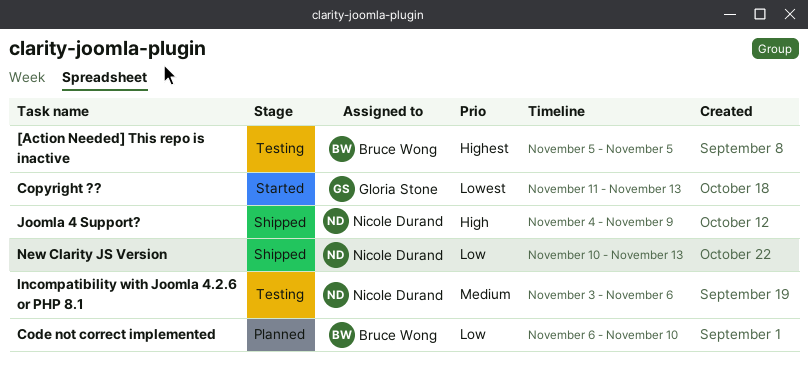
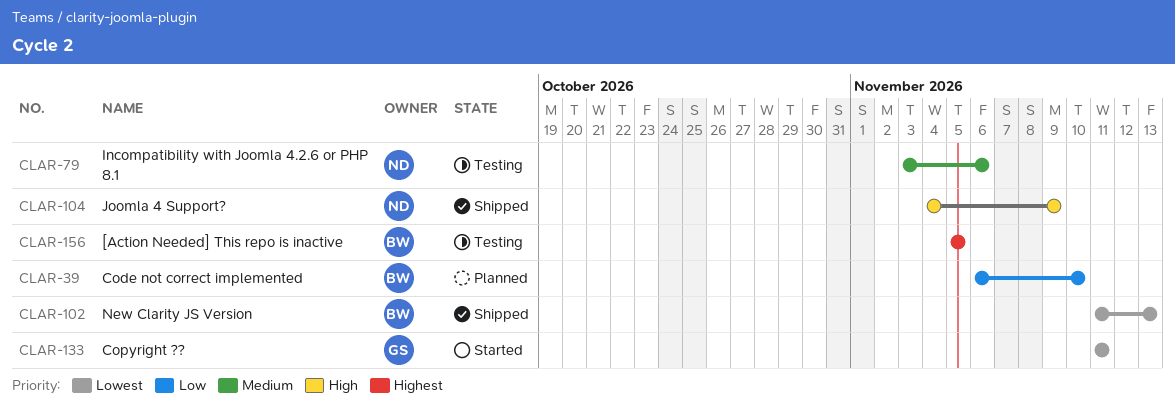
Copyright ??, due: Nov 13 -> Nov 11
New Clarity JS Version, owner: Nicole Durand -> Bruce Wong
New Clarity JS Version, priority: Low -> Lowest
New Clarity JS Version, start: Nov 10 -> Nov 11

